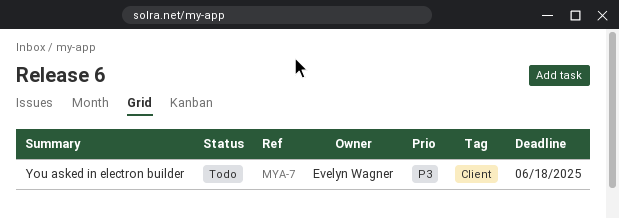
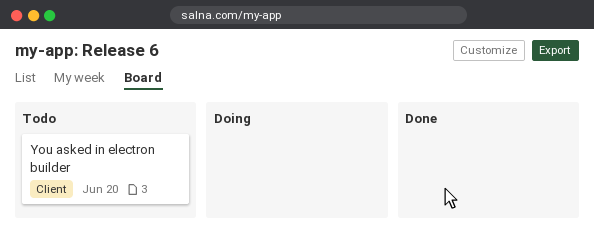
You asked in electron builder, due: Jun 18 -> Jun 20

